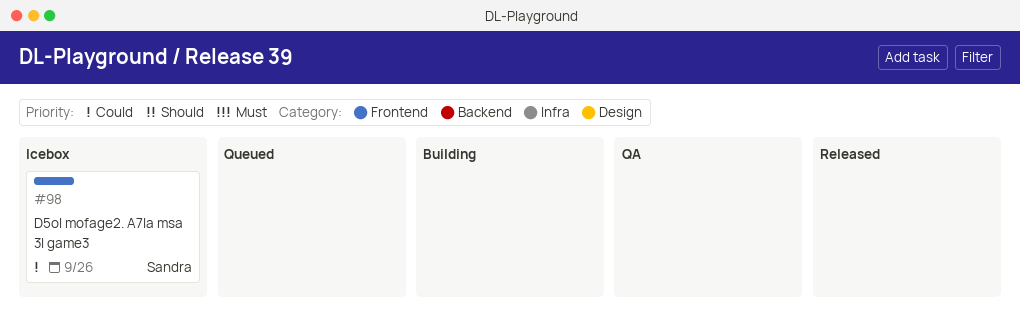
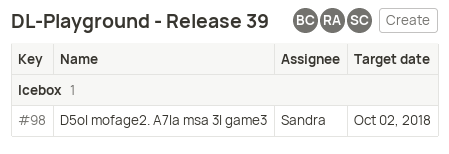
#98, due: Sep 26 -> Oct 2

